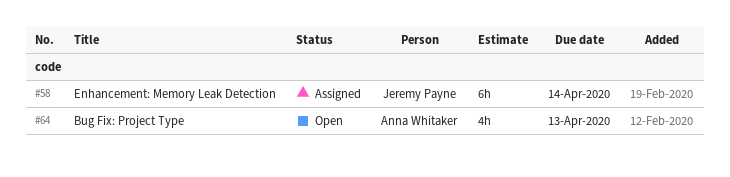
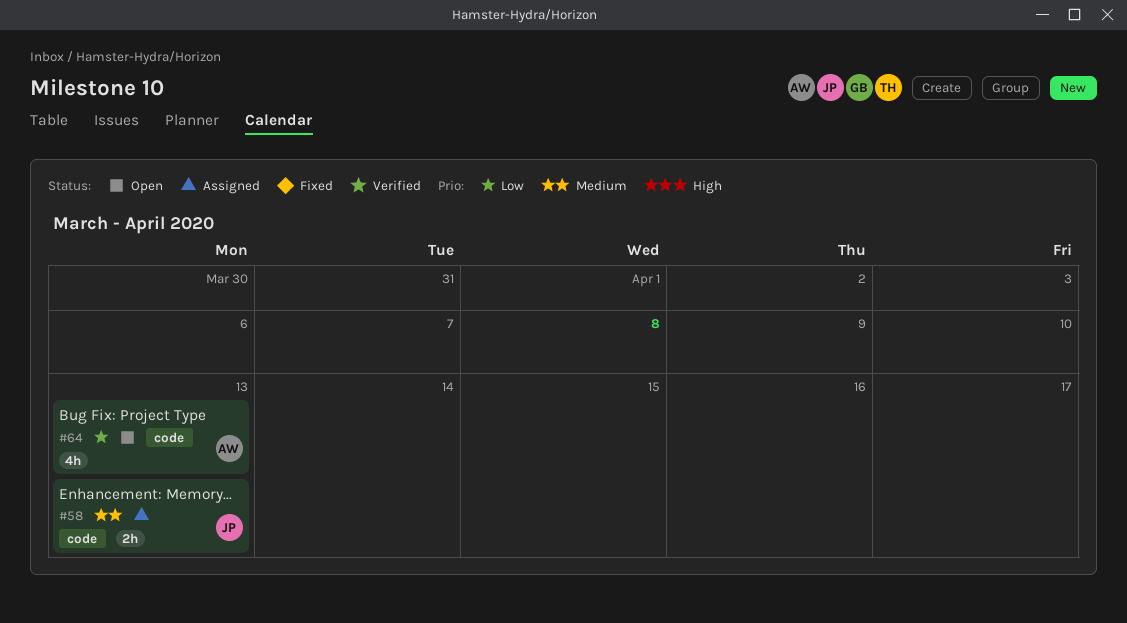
#58, estimate: 6h -> 2h
#58, due: Apr 14 -> Apr 13

